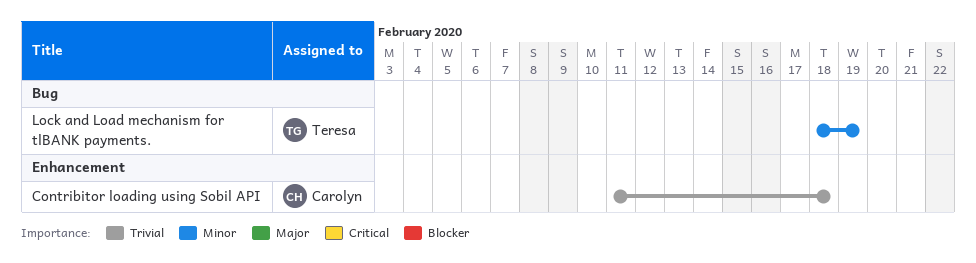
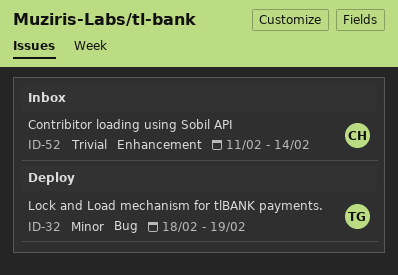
Contribitor loading using Sobil API, due: Feb 18 -> Feb 14

